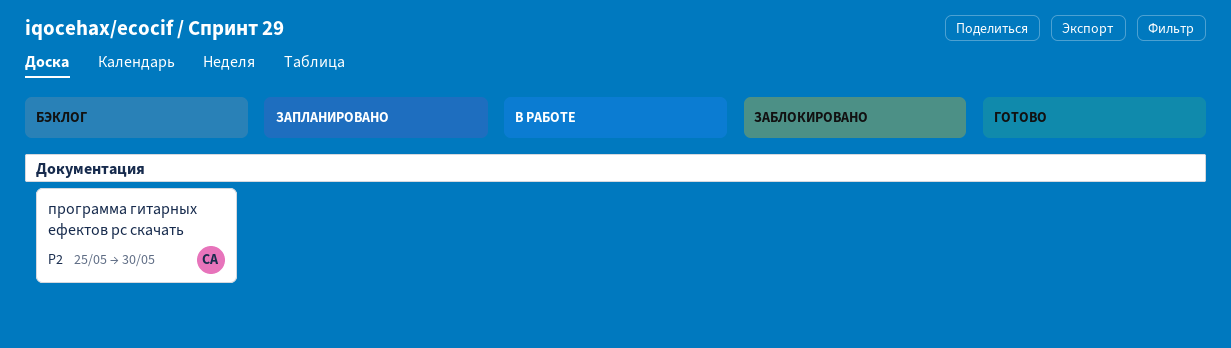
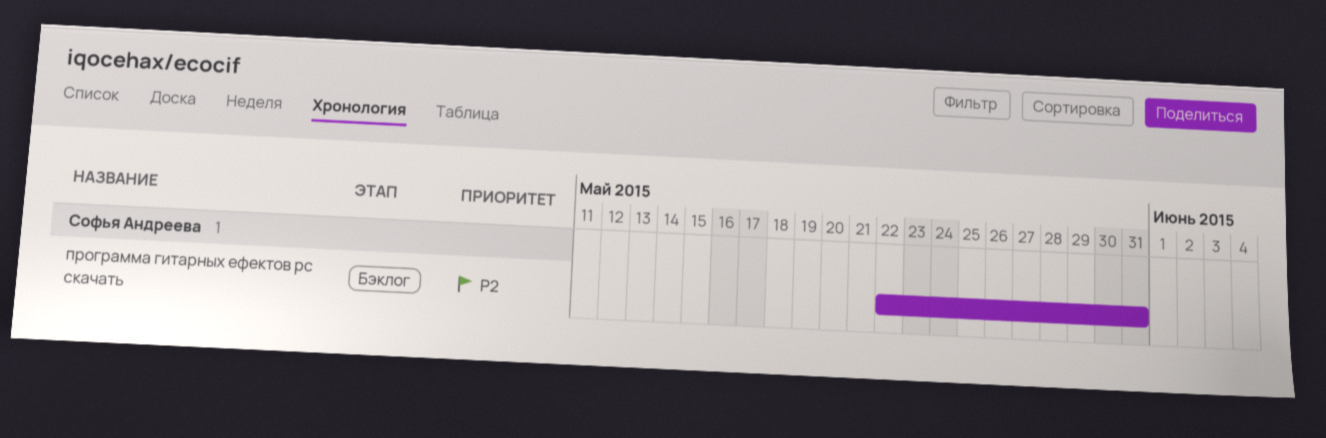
программа гитарных ефектов pc скачать, start: May 25 -> May 22
программа гитарных ефектов pc скачать, due: May 30 -> May 31

